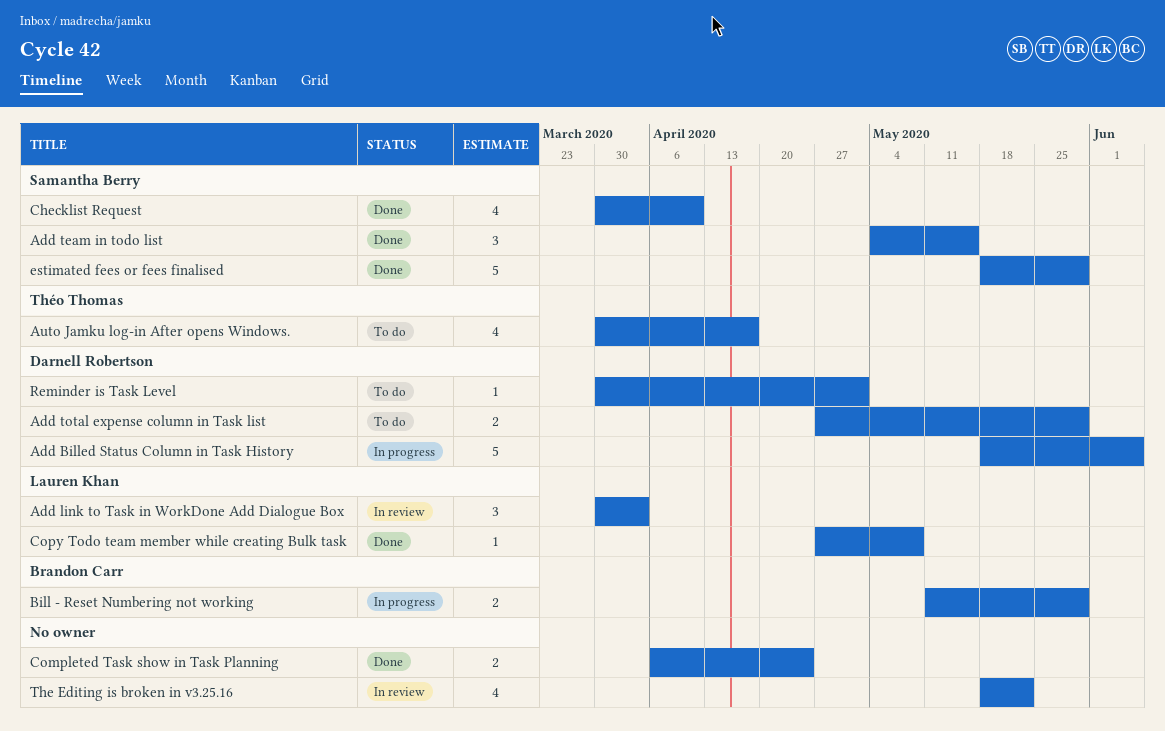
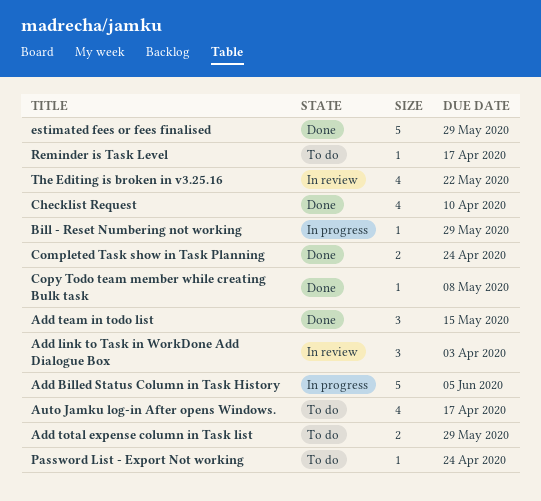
Bill - Reset Numbering not working, estimate: 2 -> 1
Password List - Export Not working: none -> present
Reminder is Task Level, due: May 1 -> Apr 17

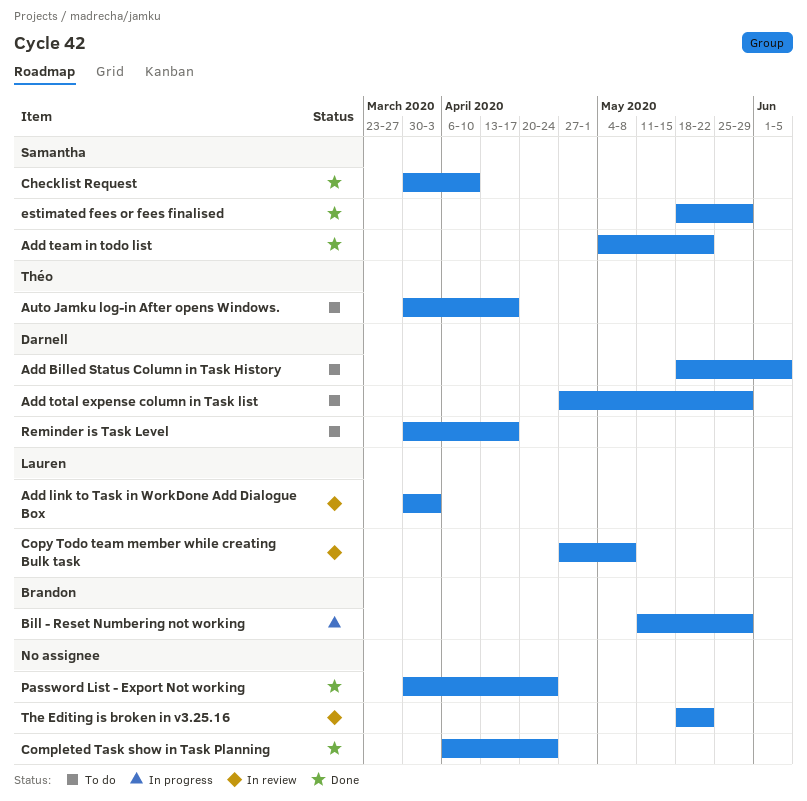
Add Billed Status Column in Task History, status: In progress -> To do
Add team in todo list, due: May 15 -> May 22
Copy Todo team member while creating Bulk task, status: Done -> In review
Password List - Export Not working, status: To do -> Done

